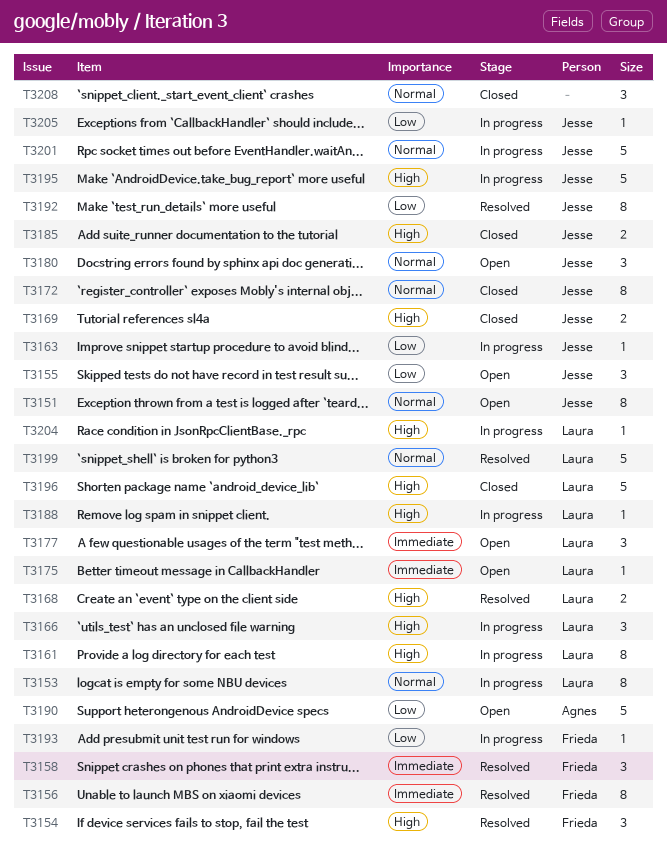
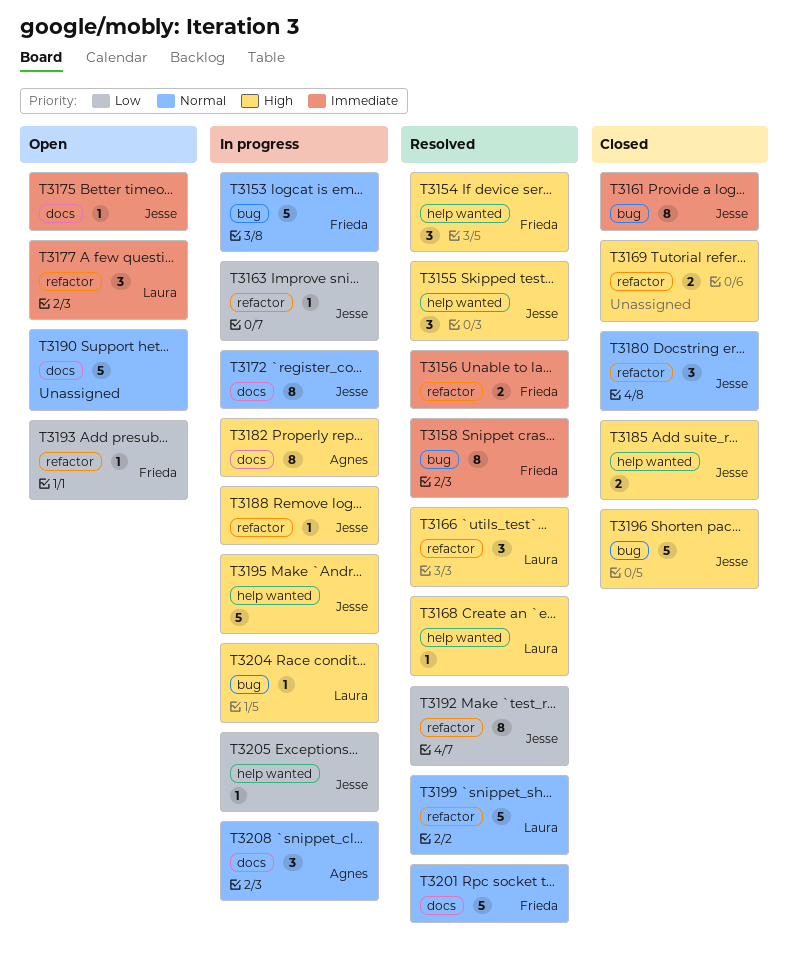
T3151: present -> none
T3153, owner: Laura -> Frieda
T3153, estimate: 8 -> 5
T3155, status: Open -> Resolved
T3155, priority: Low -> High
T3156, estimate: 8 -> 2
T3158, estimate: 3 -> 8
T3161, status: In progress -> Closed
T3161, owner: Laura -> Jesse
T3161, priority: High -> Immediate
T3166, status: In progress -> Resolved
T3168, estimate: 2 -> 1
T3169, owner: Jesse -> none
T3172, status: Closed -> In progress
T3175, owner: Laura -> Jesse
T3180, status: Open -> Closed
T3182: none -> present
T3188, owner: Laura -> Jesse
T3190, owner: Agnes -> none
T3190, priority: Low -> Normal
T3193, status: In progress -> Open
T3196, owner: Laura -> Jesse
T3201, status: In progress -> Resolved
T3201, owner: Jesse -> Frieda
T3208, status: Closed -> In progress
T3208, owner: none -> Agnes

